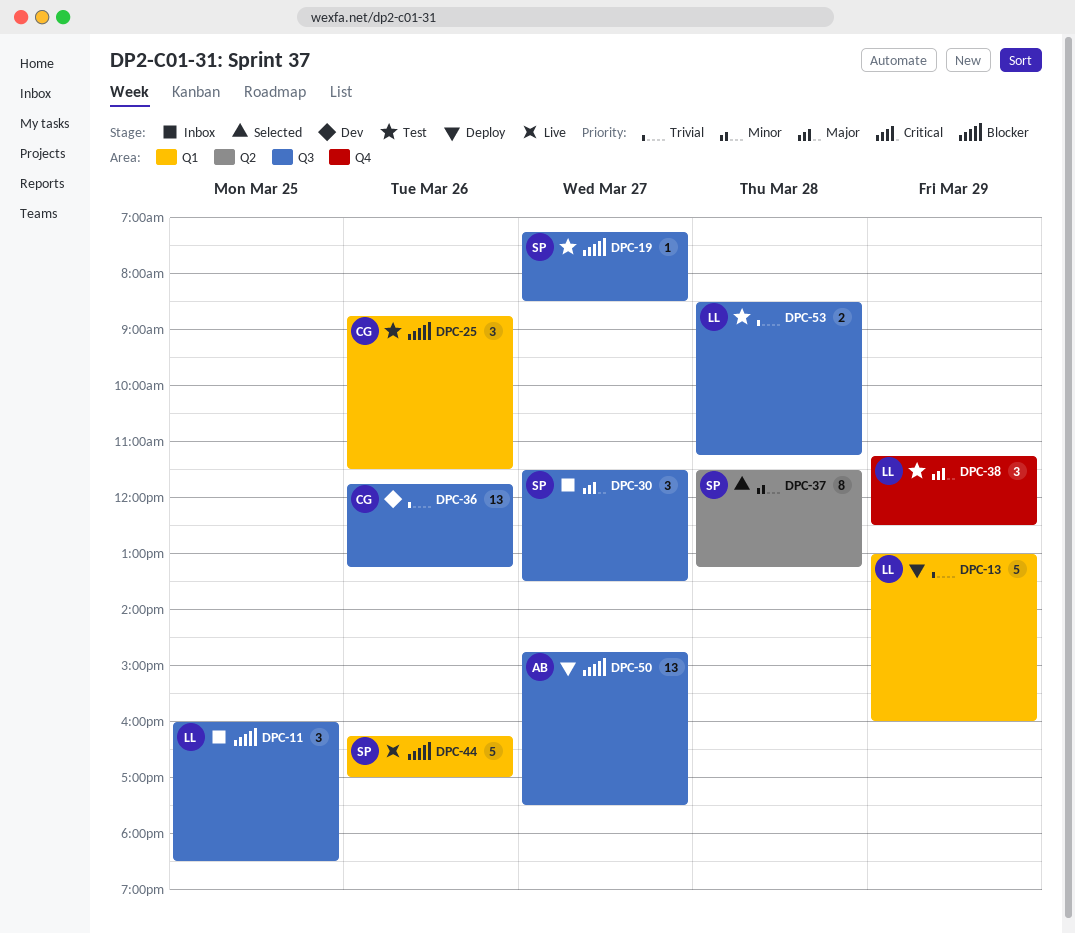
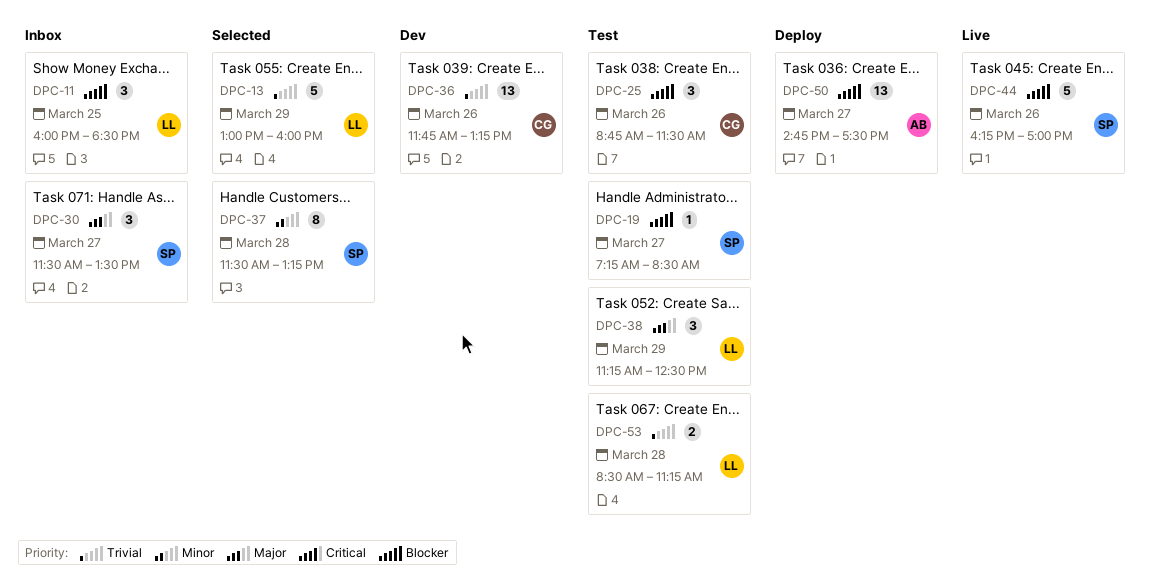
DPC-13, status: Deploy -> Selected

